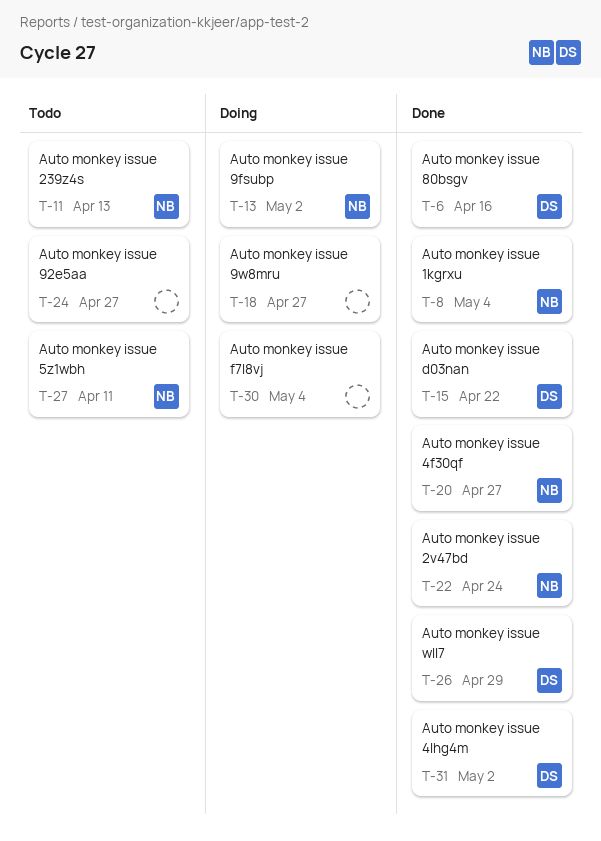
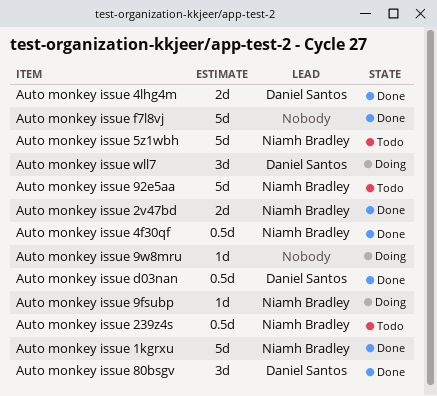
Auto monkey issue 92e5aa, owner: none -> Niamh Bradley
Auto monkey issue f7l8vj, status: Doing -> Done
Auto monkey issue wll7, status: Done -> Doing

